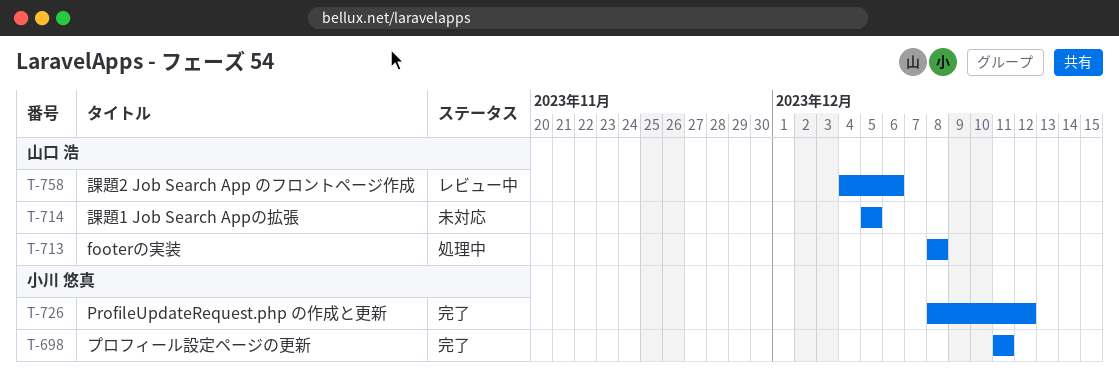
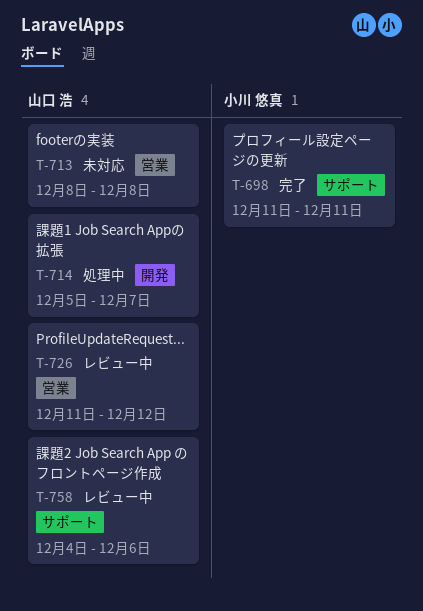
T-713, status: 処理中 -> 未対応
T-714, status: 未対応 -> 処理中
T-714, due: Dec 5 -> Dec 7
T-726, status: 完了 -> レビュー中
T-726, owner: 小川 悠真 -> 山口 浩
T-726, start: Dec 8 -> Dec 11

